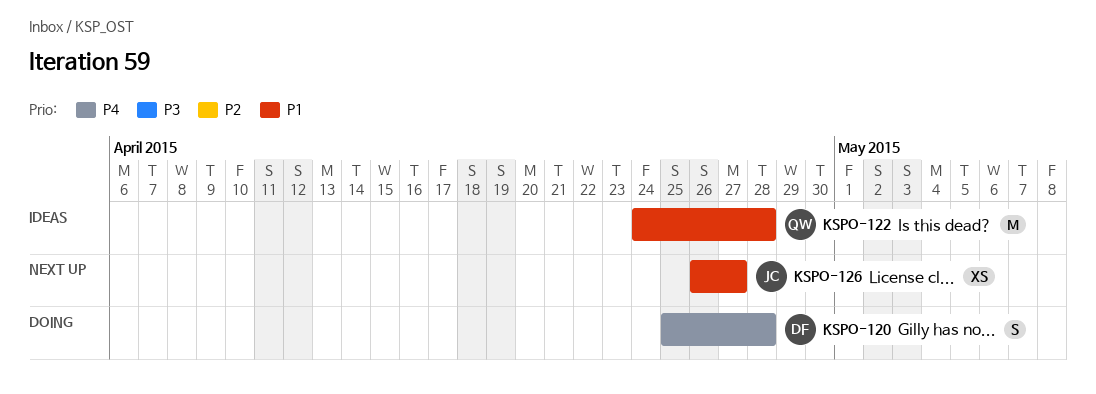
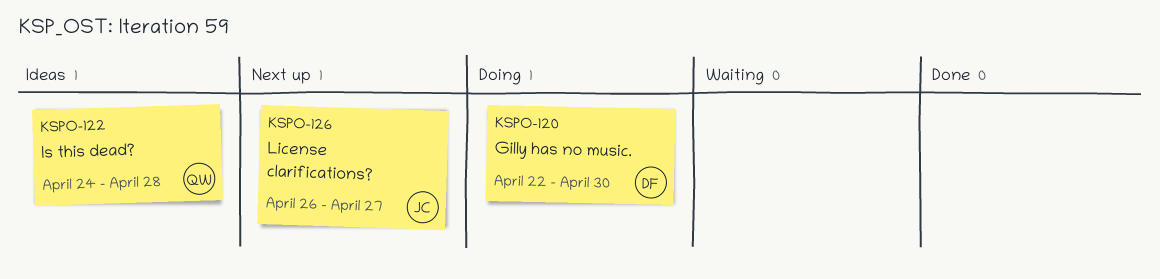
KSPO-120, start: Apr 25 -> Apr 22
KSPO-120, due: Apr 28 -> Apr 30

